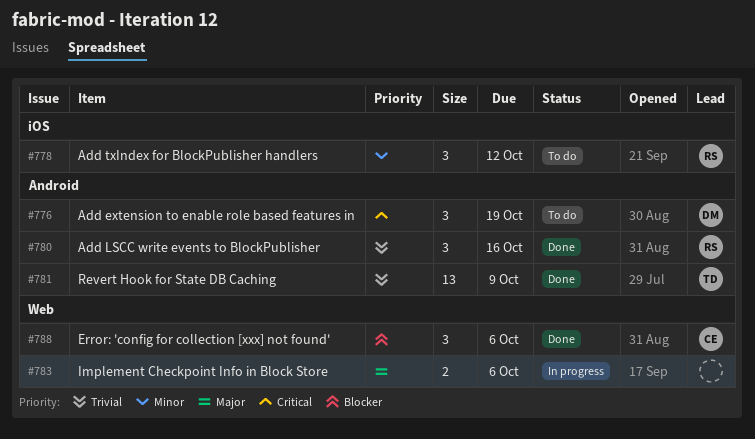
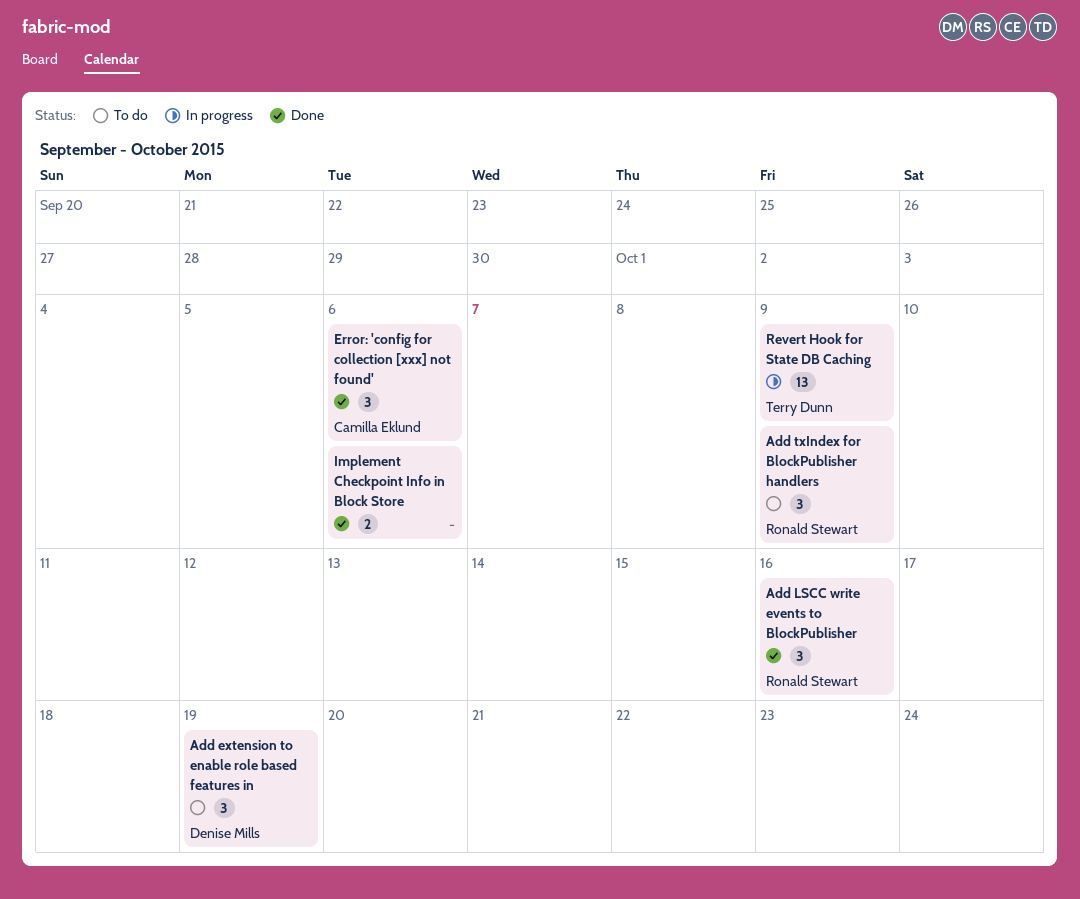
Add txIndex for BlockPublisher handlers, due: Oct 12 -> Oct 9
Implement Checkpoint Info in Block Store, status: In progress -> Done
Revert Hook for State DB Caching, status: Done -> In progress

